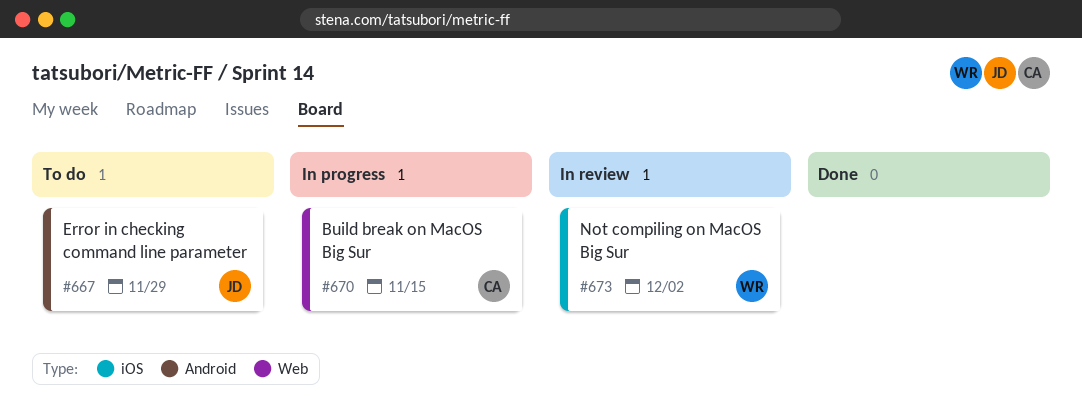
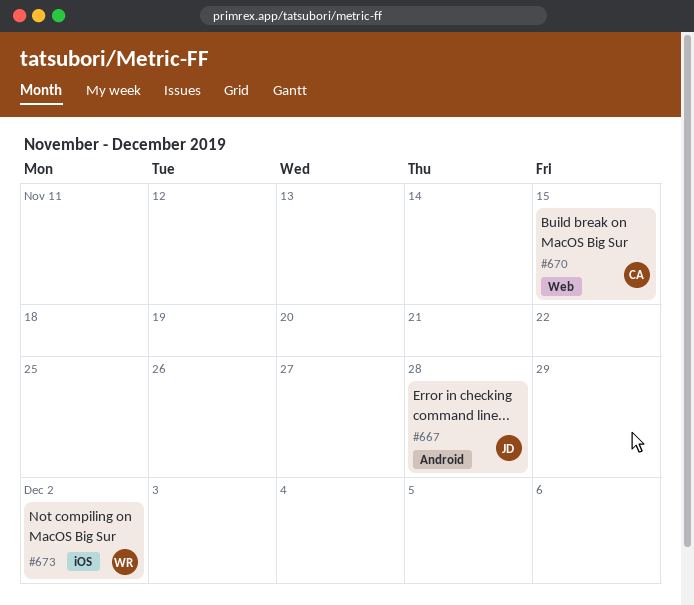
#667, due: Nov 29 -> Nov 28

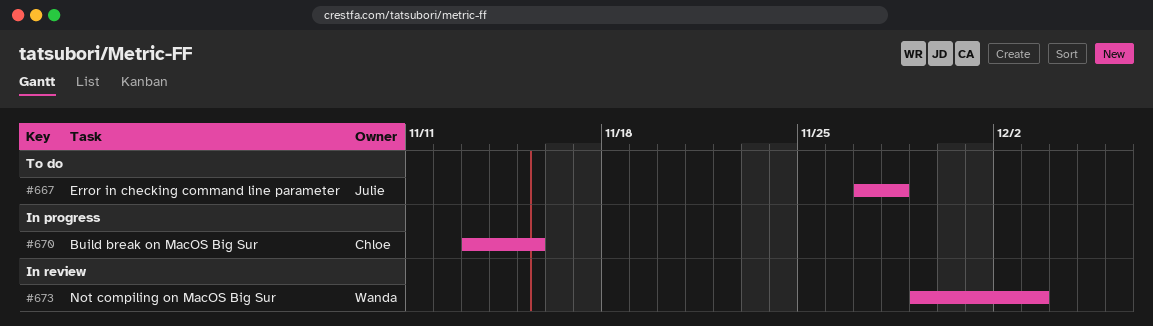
#673, due: Dec 2 -> Dec 3

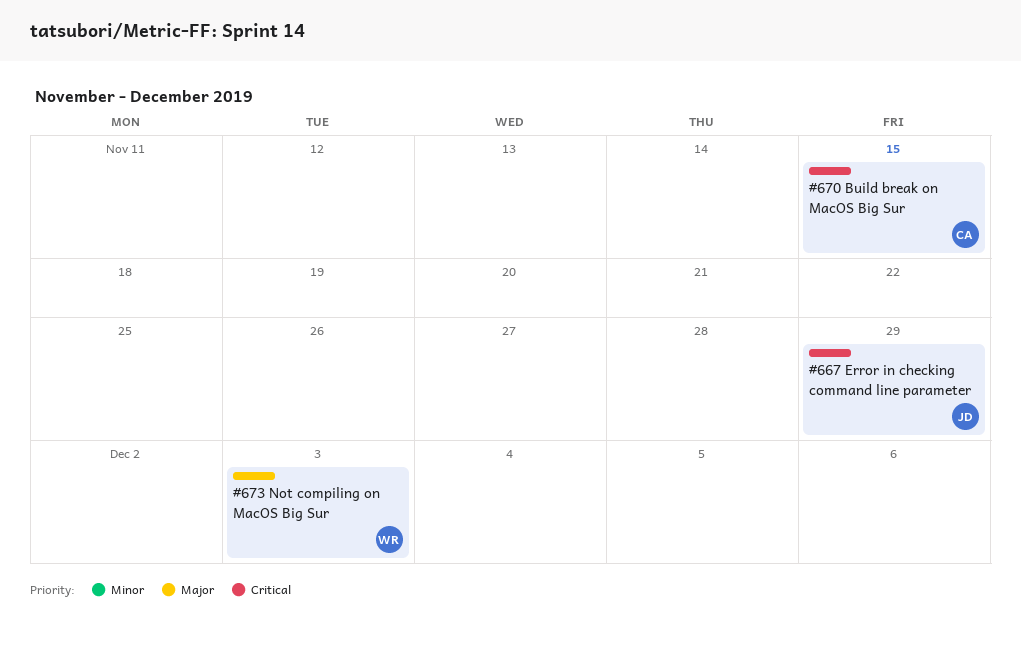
#667, due: Nov 28 -> Nov 29

